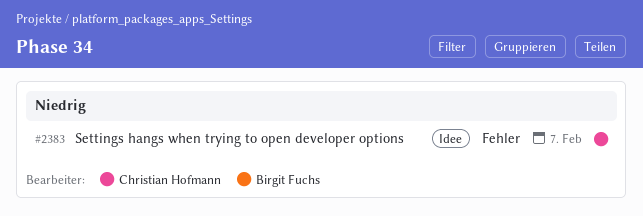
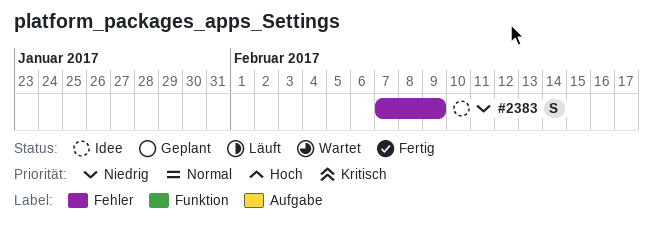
#2383, due: Feb 7 -> Feb 9

